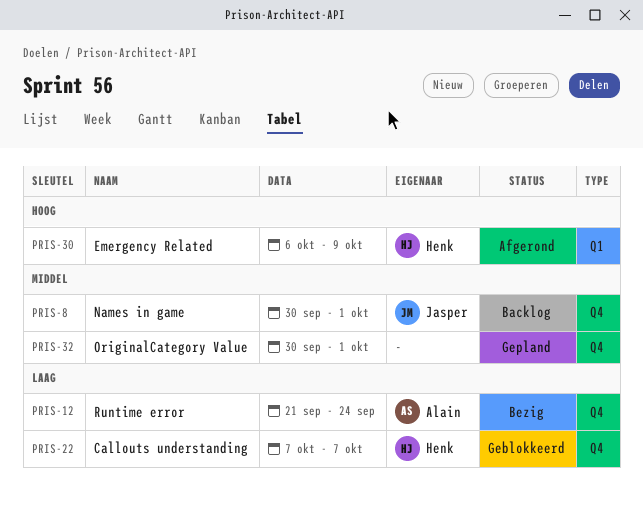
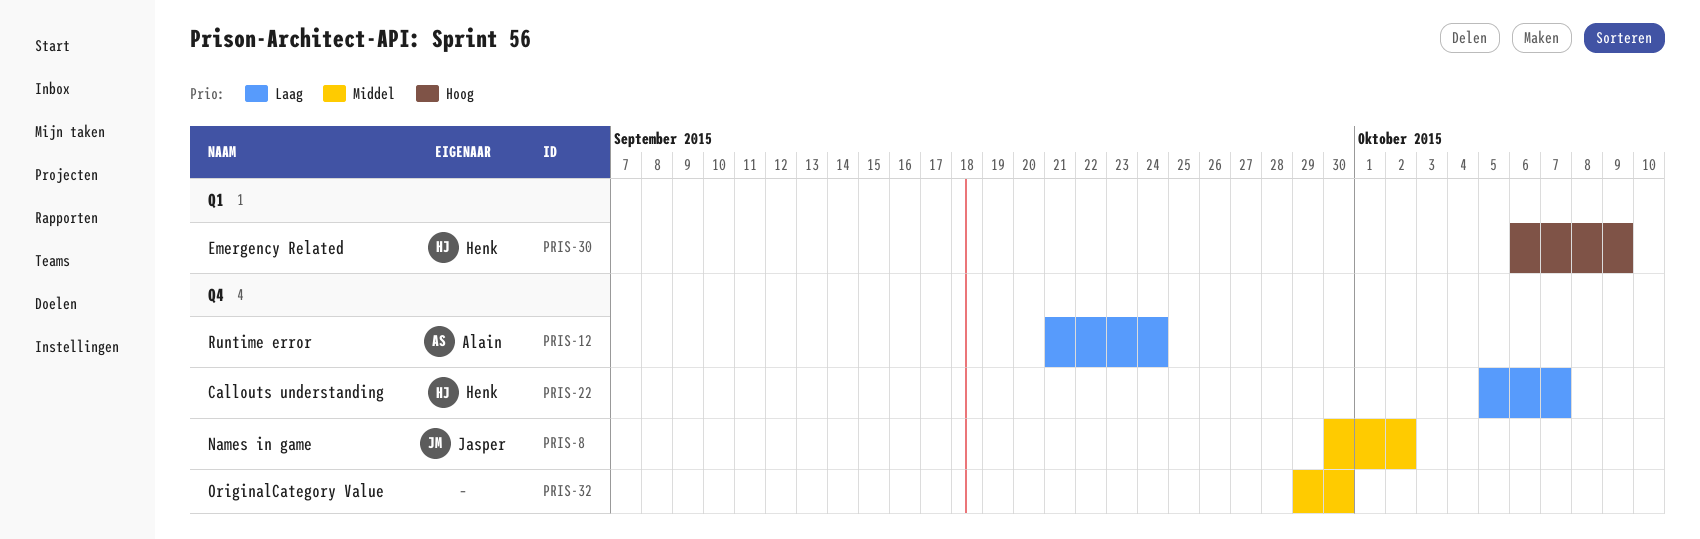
PRIS-8, due: Oct 1 -> Oct 2
PRIS-22, start: Oct 7 -> Oct 5
PRIS-32, start: Sep 30 -> Sep 29
PRIS-32, due: Oct 1 -> Sep 30

